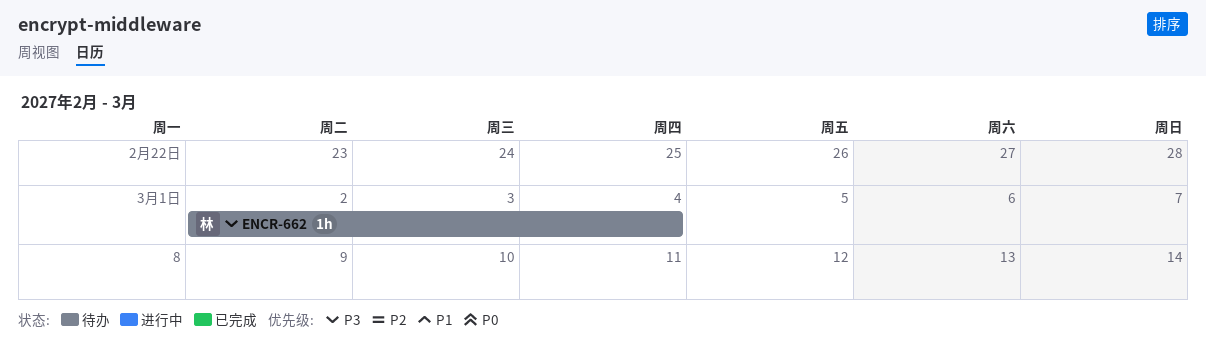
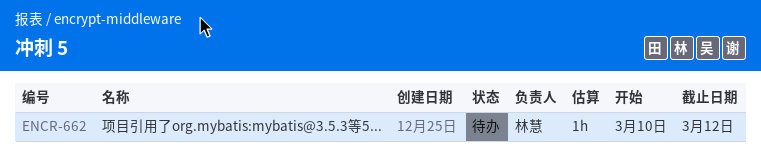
ENCR-662, start: Mar 2 -> Mar 10
ENCR-662, due: Mar 4 -> Mar 12

